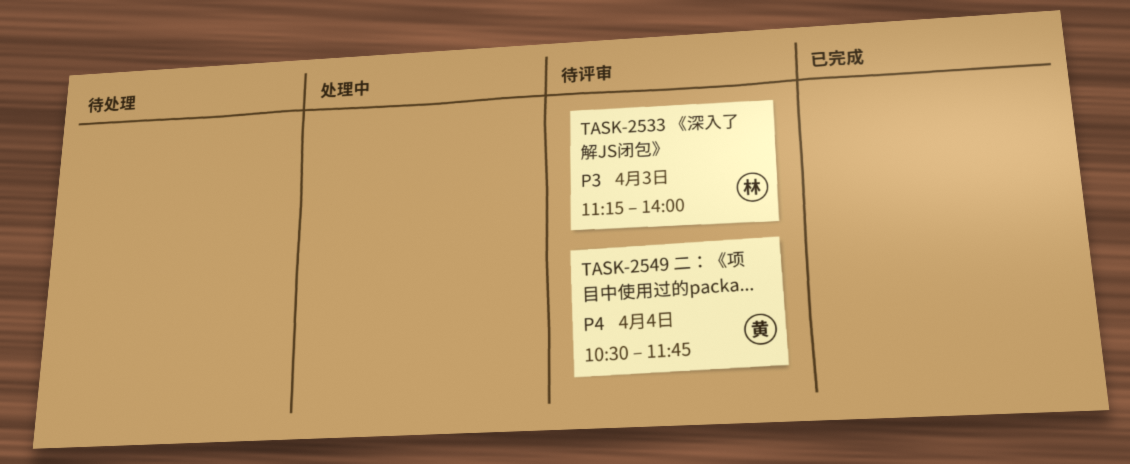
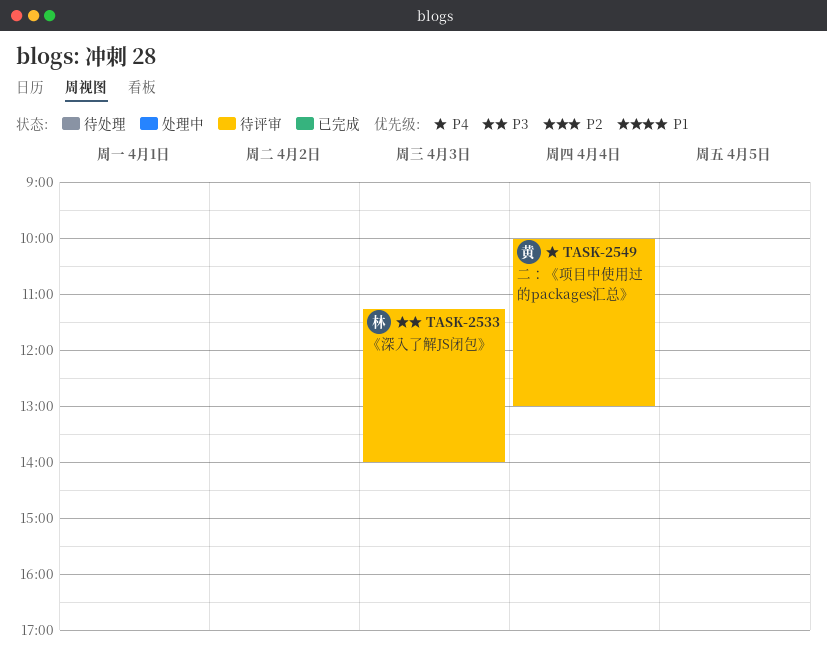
TASK-2549, begins: 10:30 -> 10:00
TASK-2549, ends: 11:45 -> 13:00

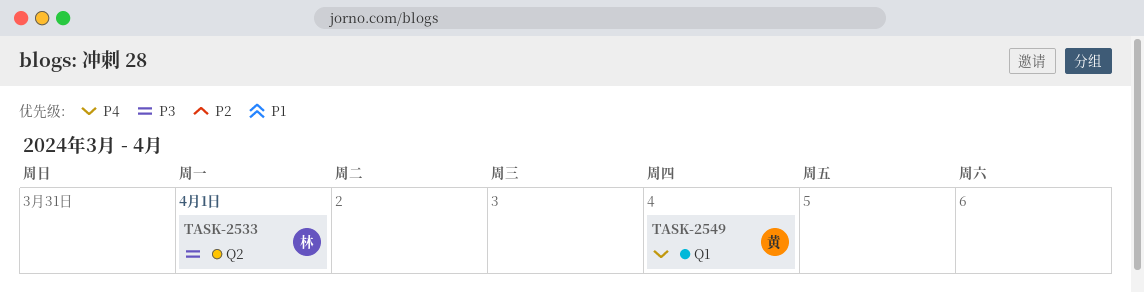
TASK-2533, day: Apr 3 -> Apr 1

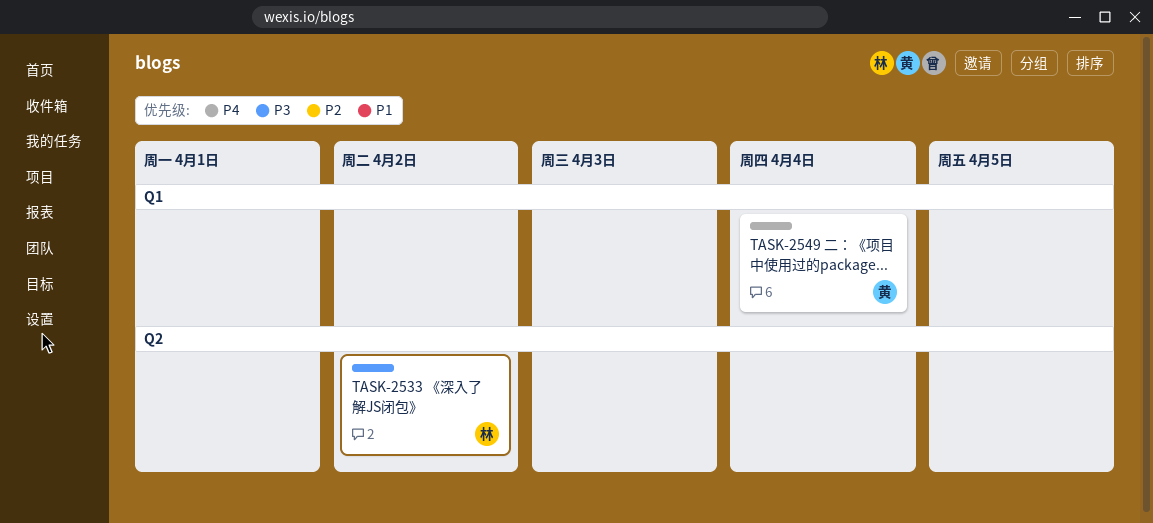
TASK-2533, day: Apr 1 -> Apr 2

